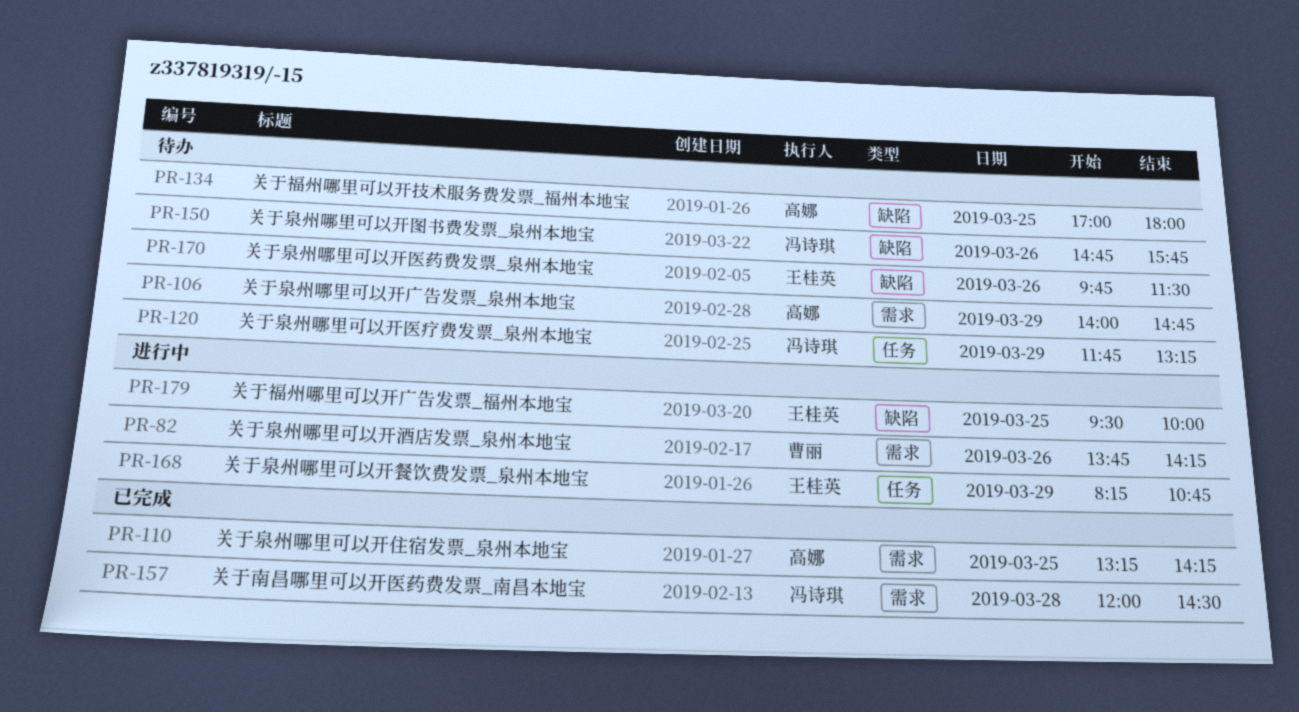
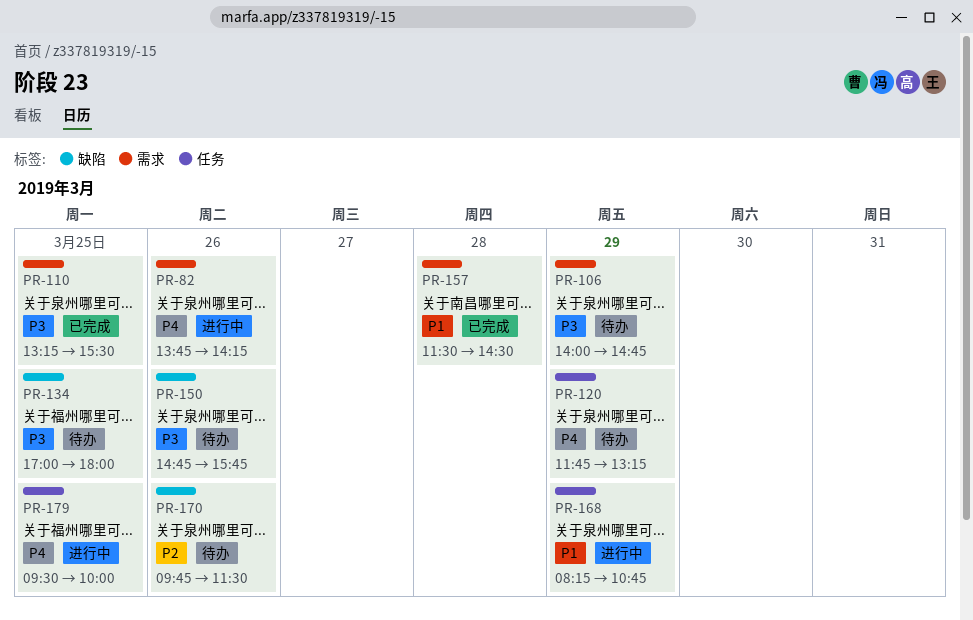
PR-110, ends: 14:15 -> 15:30
PR-157, begins: 12:00 -> 11:30
PR-179, label: 缺陷 -> 任务

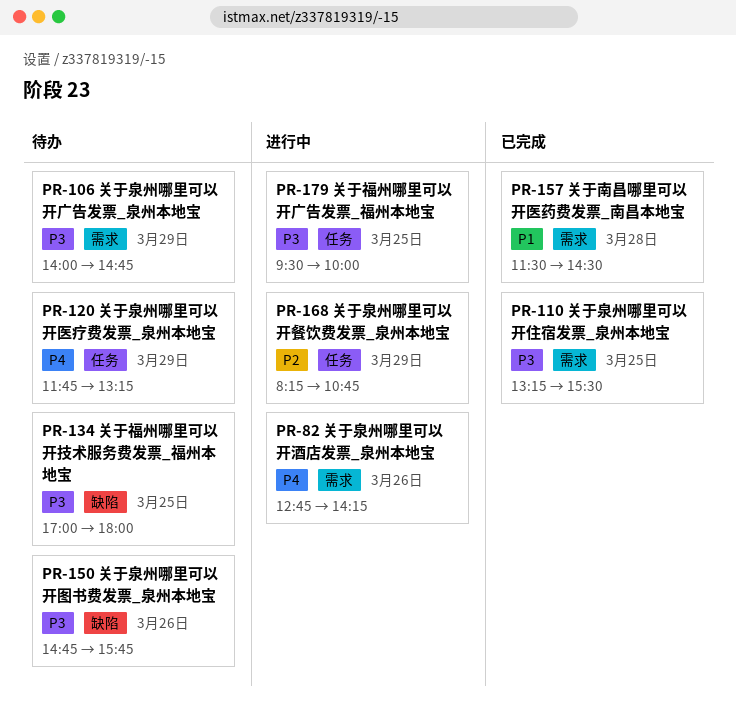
PR-82, begins: 13:45 -> 12:45
PR-168, priority: P1 -> P2
PR-170: present -> none
PR-179, priority: P4 -> P3

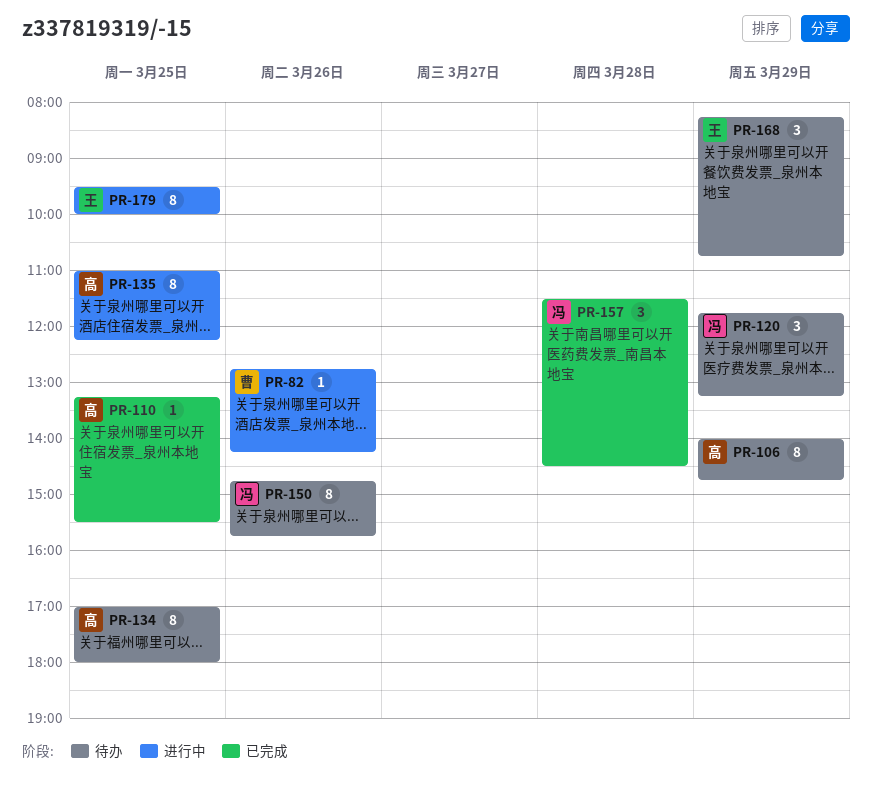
PR-135: none -> present
PR-168, status: 进行中 -> 待办

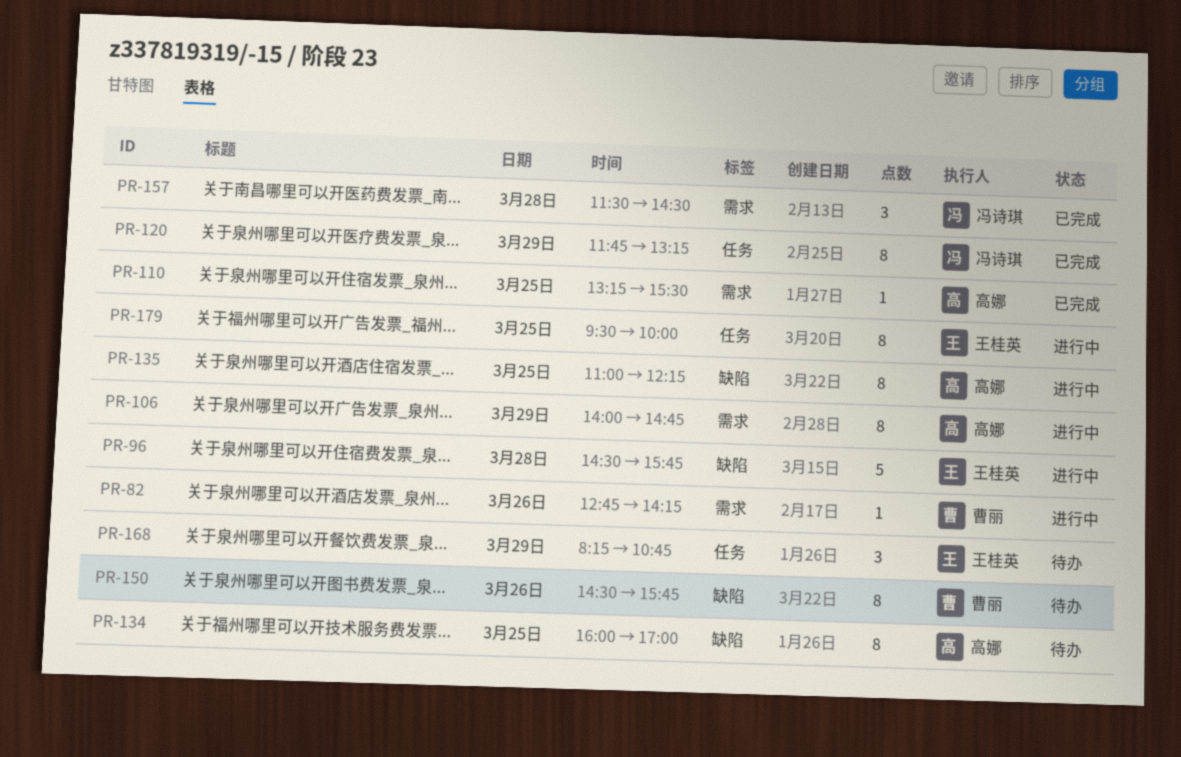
PR-96: none -> present
PR-106, status: 待办 -> 进行中
PR-120, status: 待办 -> 已完成
PR-120, estimate: 3 -> 8
PR-134, begins: 17:00 -> 16:00
PR-134, ends: 18:00 -> 17:00
PR-150, owner: 冯诗琪 -> 曹丽
PR-150, begins: 14:45 -> 14:30

